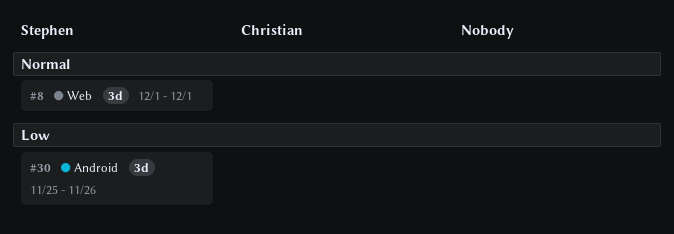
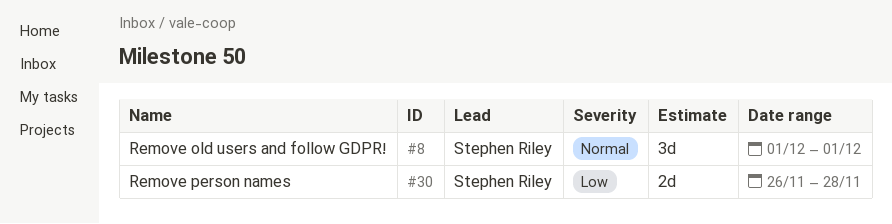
#30, estimate: 3d -> 2d
#30, start: Nov 25 -> Nov 26
#30, due: Nov 26 -> Nov 28

